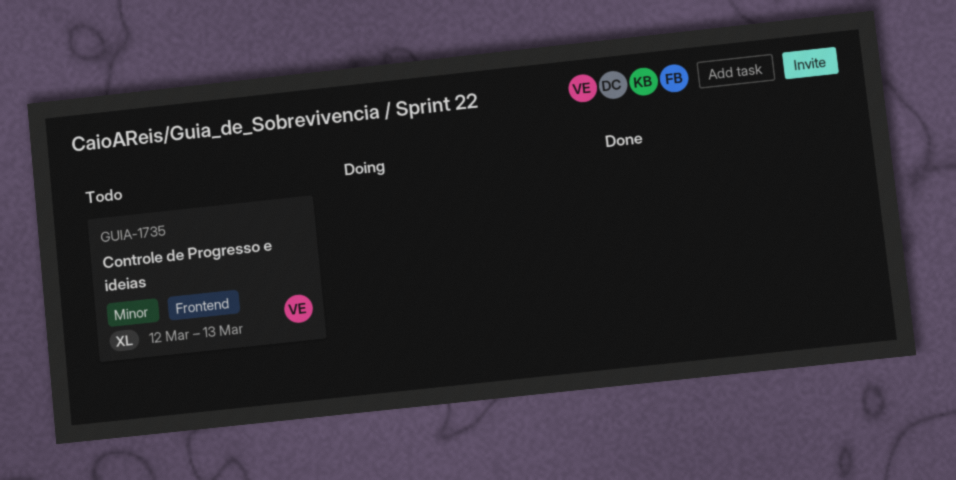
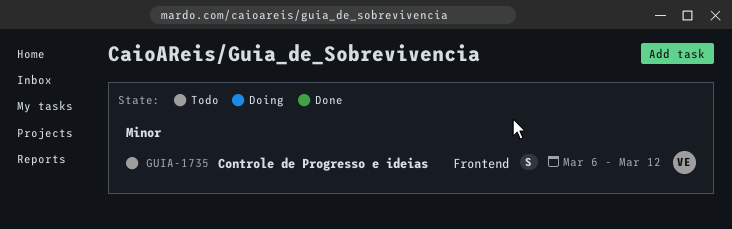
GUIA-1735, estimate: XL -> S
GUIA-1735, start: Mar 12 -> Mar 6
GUIA-1735, due: Mar 13 -> Mar 12

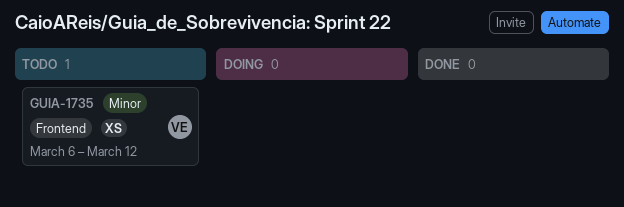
GUIA-1735, estimate: S -> XS

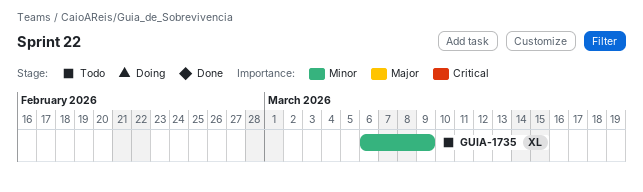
GUIA-1735, estimate: XS -> XL
GUIA-1735, due: Mar 12 -> Mar 9

